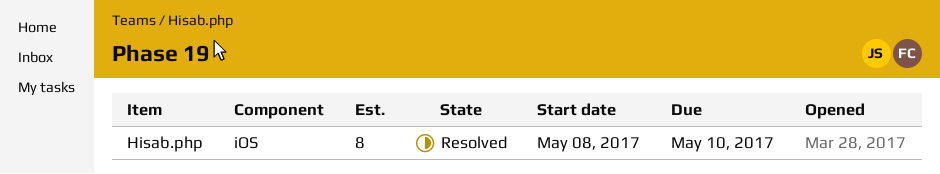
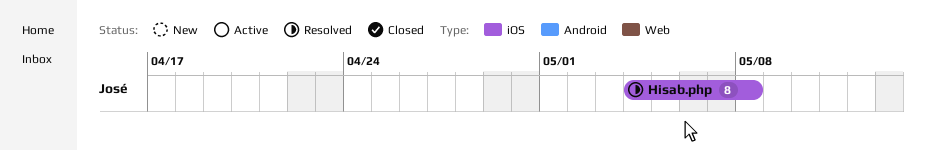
Hisab.php, start: May 8 -> May 4
Hisab.php, due: May 10 -> May 8

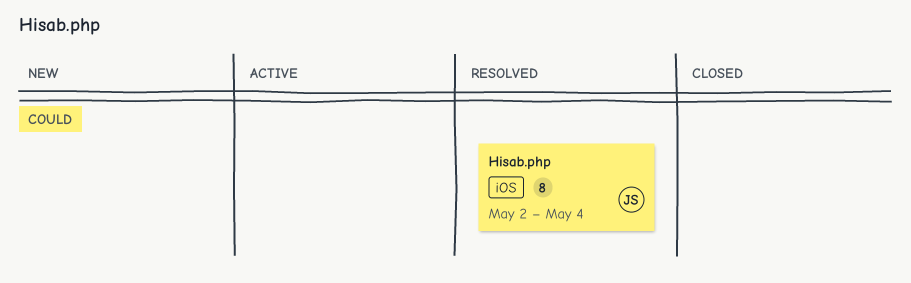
Hisab.php, start: May 4 -> May 2
Hisab.php, due: May 8 -> May 4

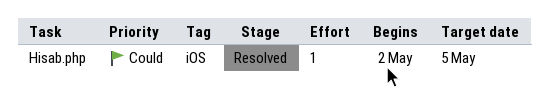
Hisab.php, estimate: 8 -> 1
Hisab.php, due: May 4 -> May 5

